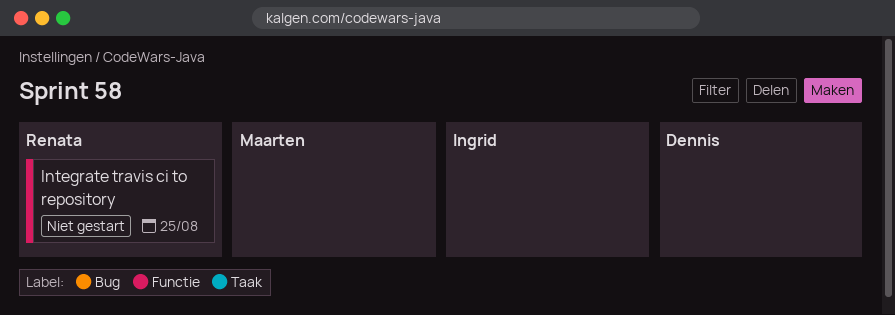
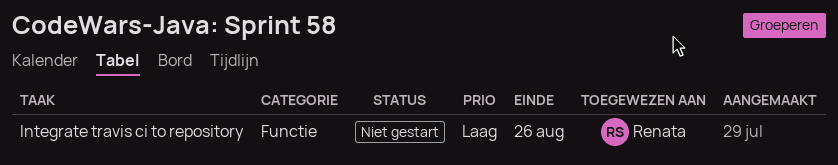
Integrate travis ci to repository, due: Aug 25 -> Aug 26

